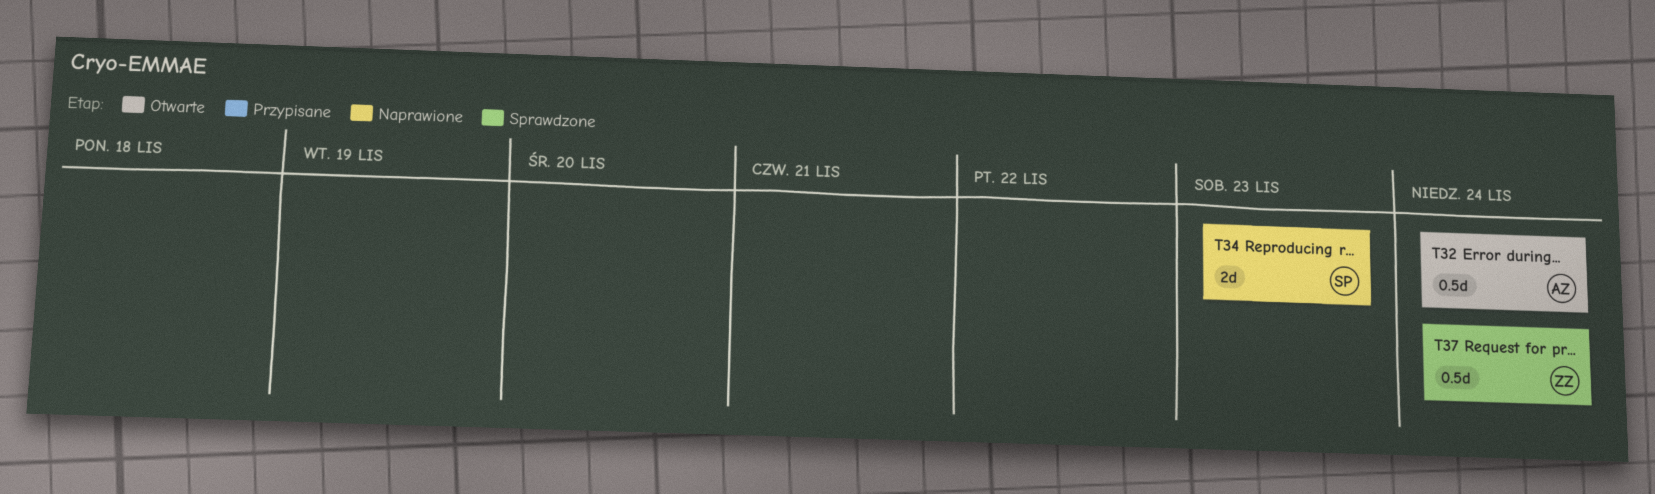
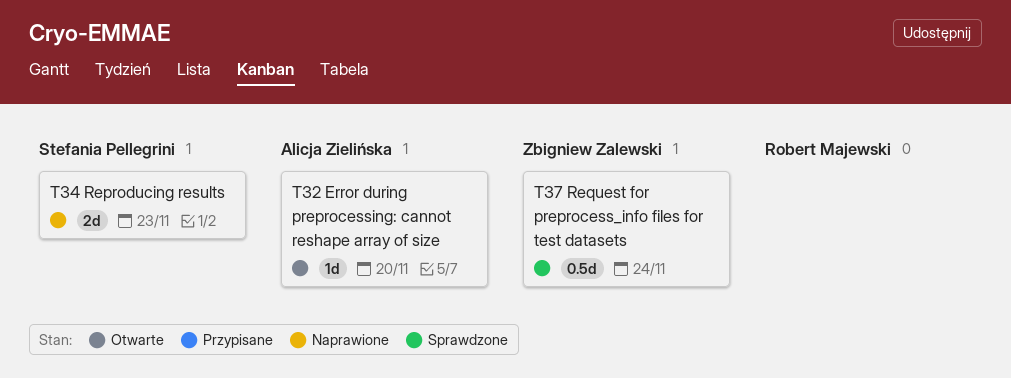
T32, estimate: 0.5d -> 1d
T32, due: Nov 24 -> Nov 20

